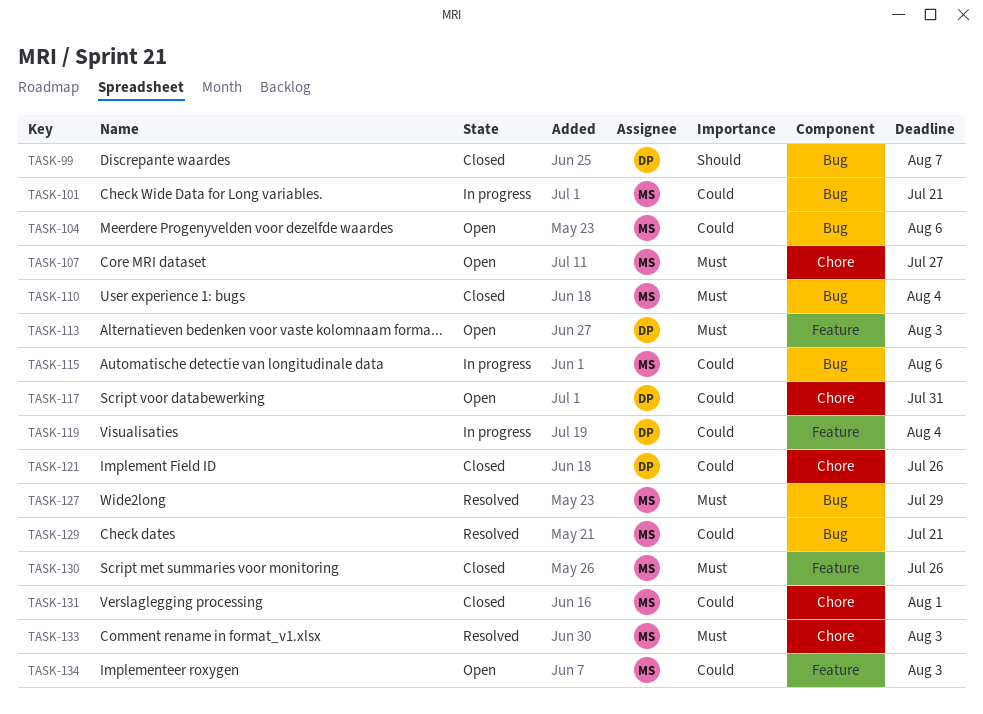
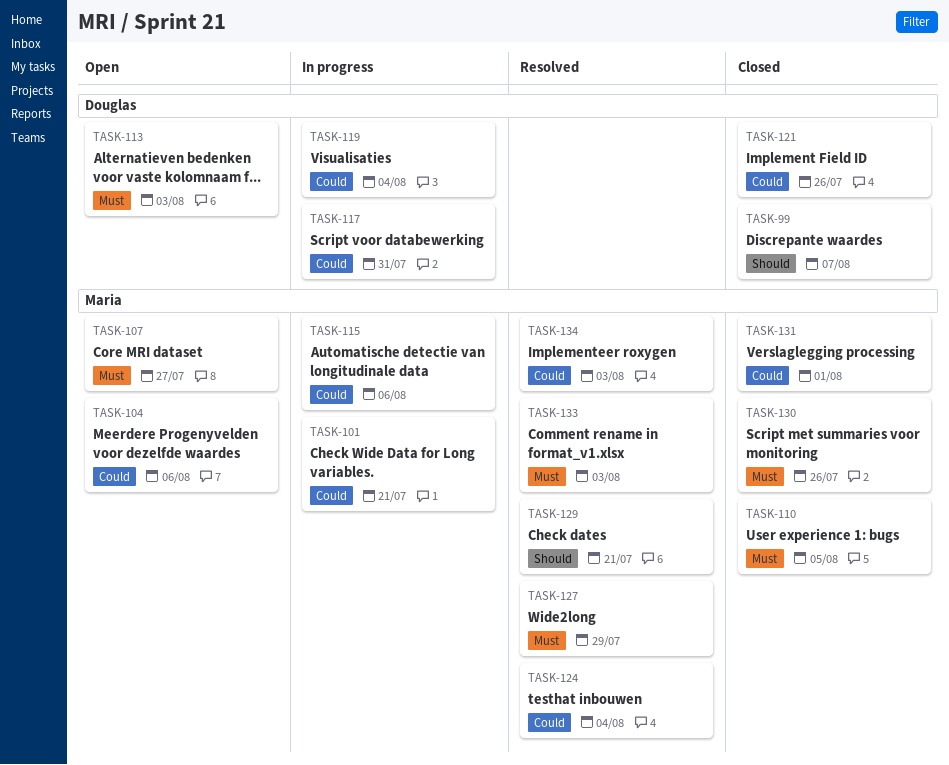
TASK-110, due: Aug 4 -> Aug 5
TASK-117, status: Open -> In progress
TASK-124: none -> present
TASK-129, priority: Could -> Should
TASK-134, status: Open -> Resolved

